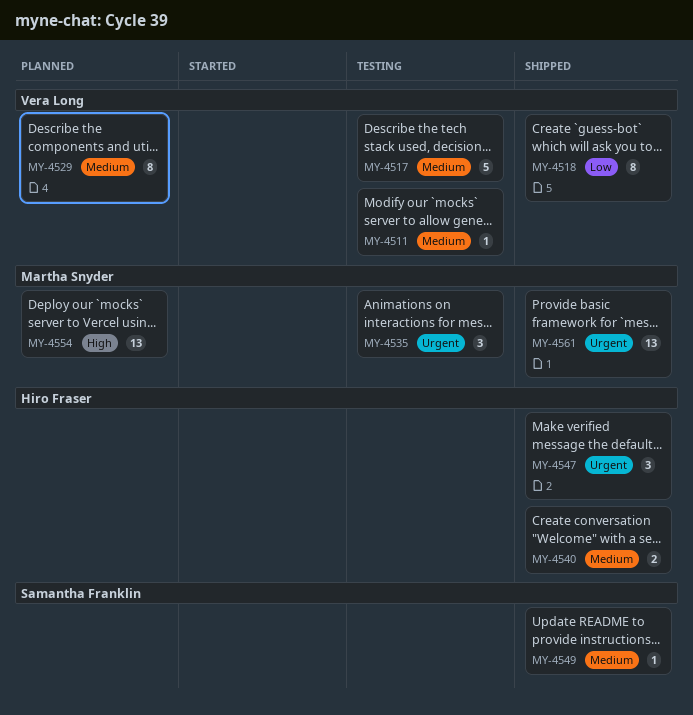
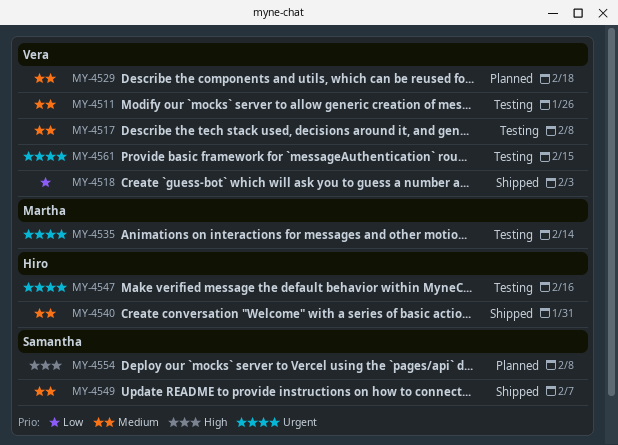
MY-4547, status: Shipped -> Testing
MY-4554, owner: Martha Snyder -> Samantha Franklin
MY-4561, status: Shipped -> Testing
MY-4561, owner: Martha Snyder -> Vera Long

